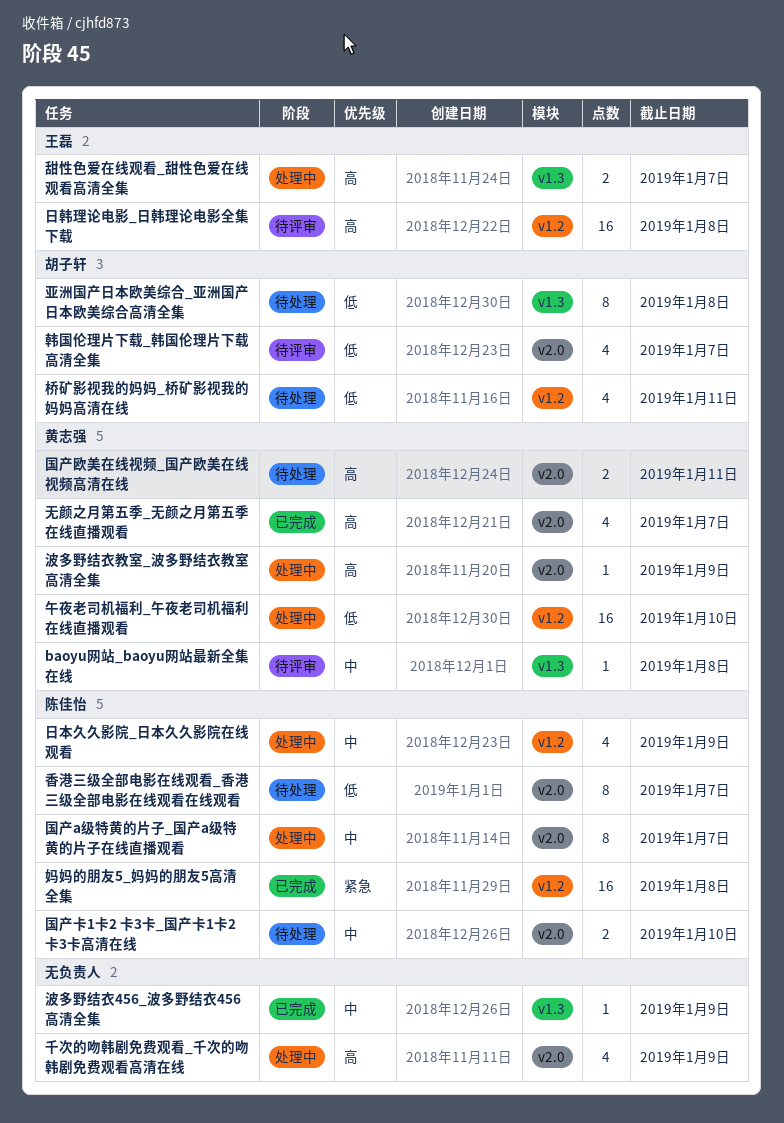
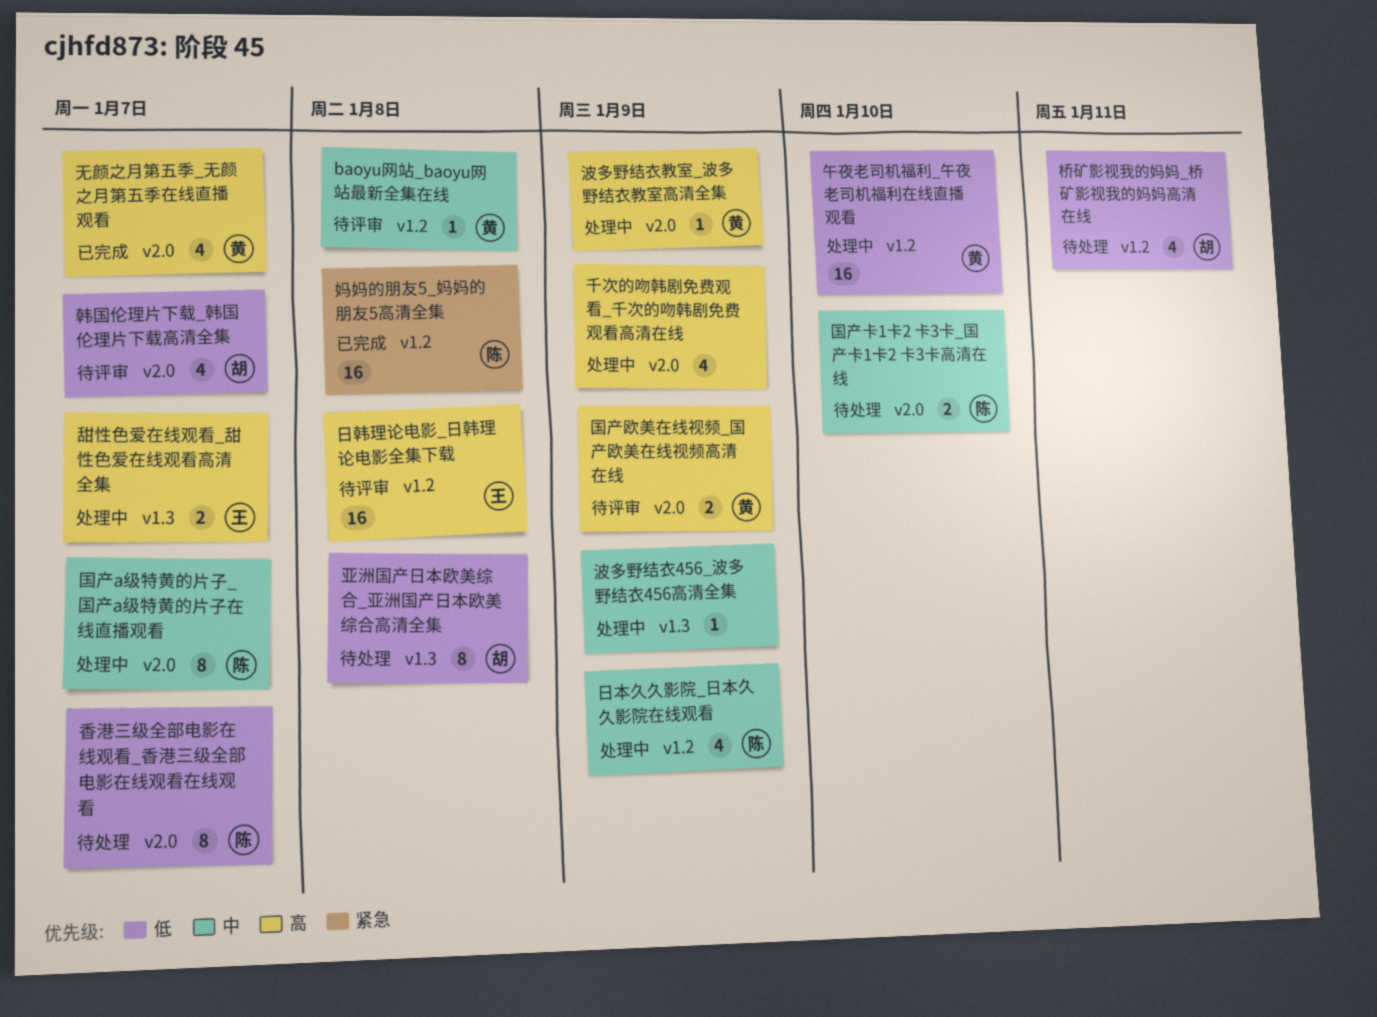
baoyu网站_baoyu网站最新全集在线, label: v1.3 -> v1.2
国产欧美在线视频_国产欧美在线视频高清在线, status: 待处理 -> 待评审
国产欧美在线视频_国产欧美在线视频高清在线, due: Jan 11 -> Jan 9
波多野结衣456_波多野结衣456高清全集, status: 已完成 -> 处理中

